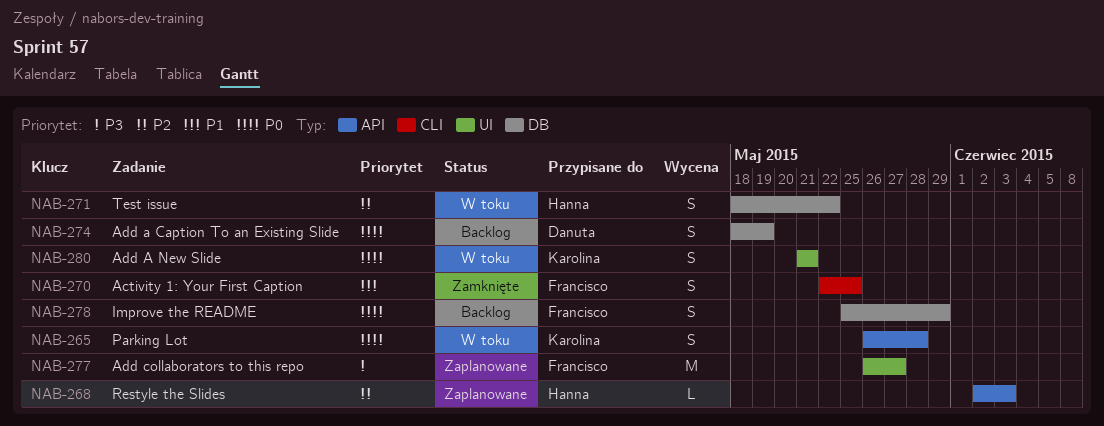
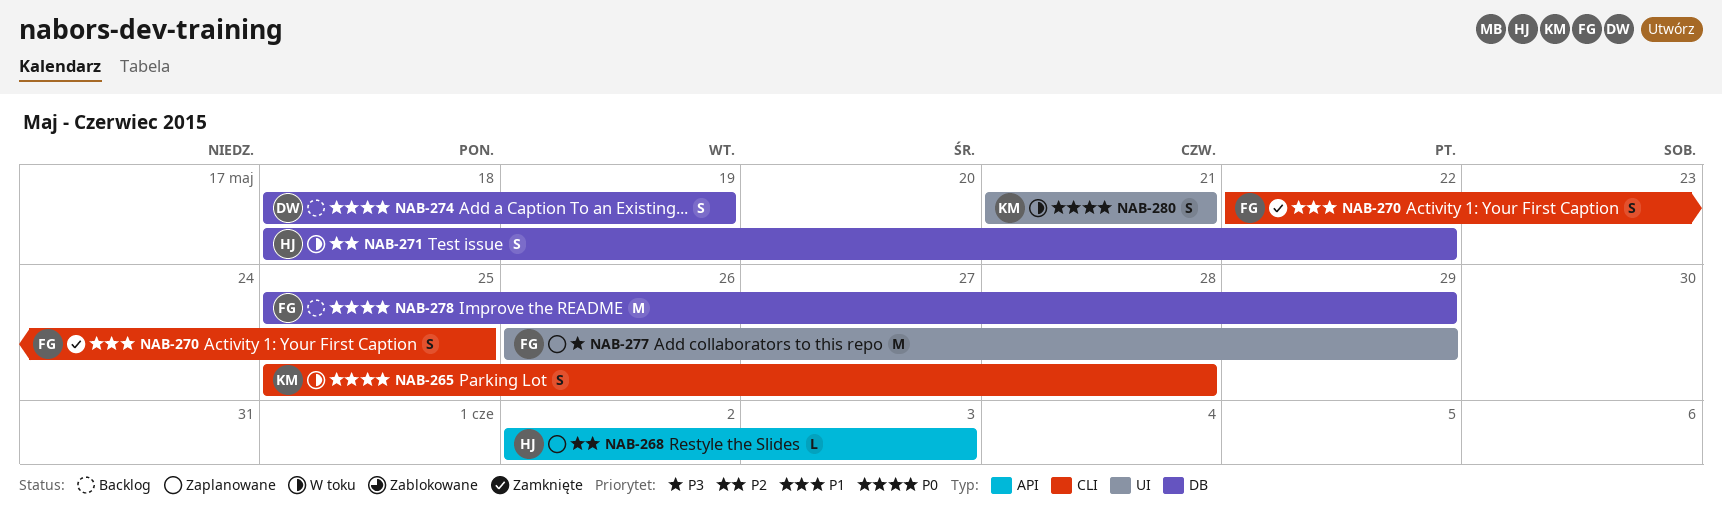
NAB-265, label: API -> CLI
NAB-265, start: May 26 -> May 25
NAB-277, due: May 27 -> May 29
NAB-278, estimate: S -> M

